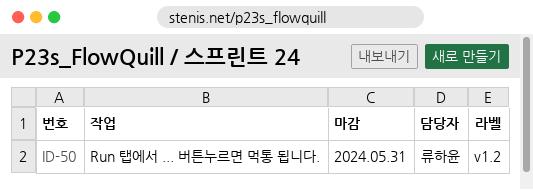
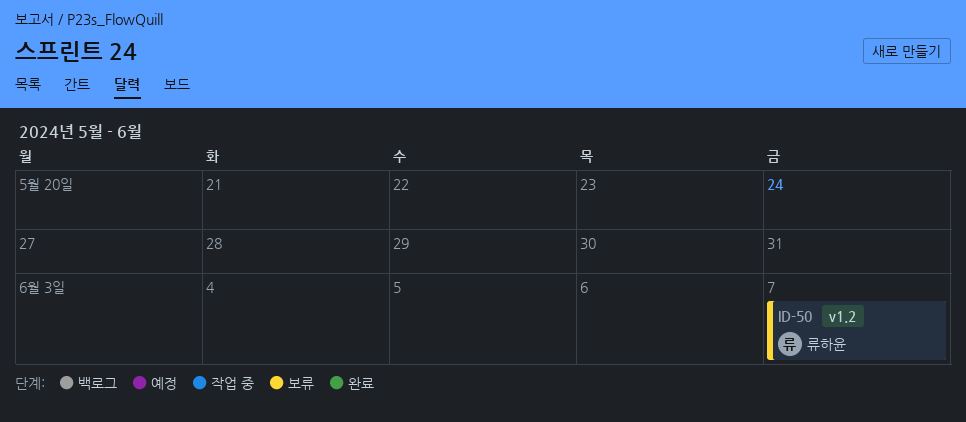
ID-50, due: May 31 -> Jun 7

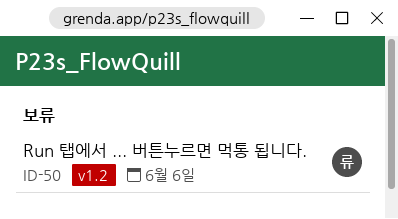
ID-50, due: Jun 7 -> Jun 6

